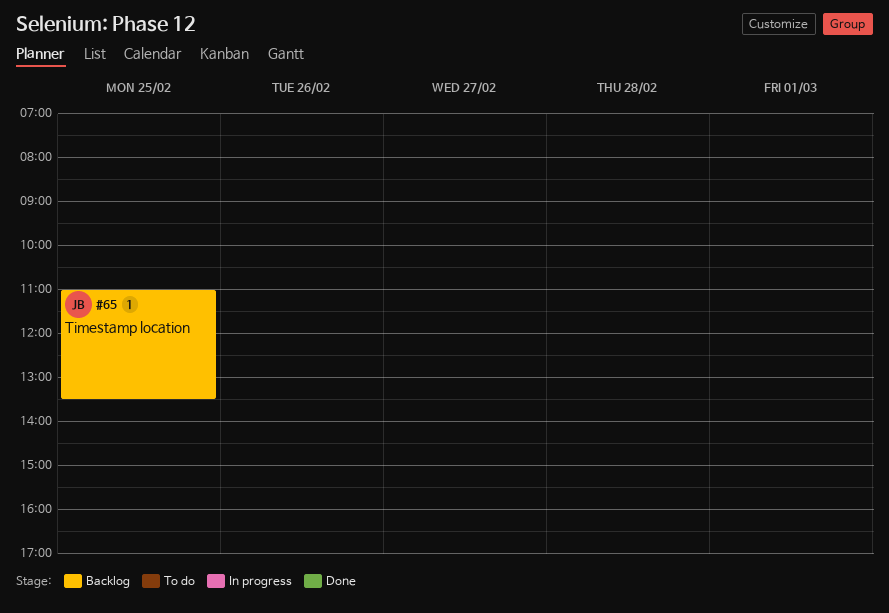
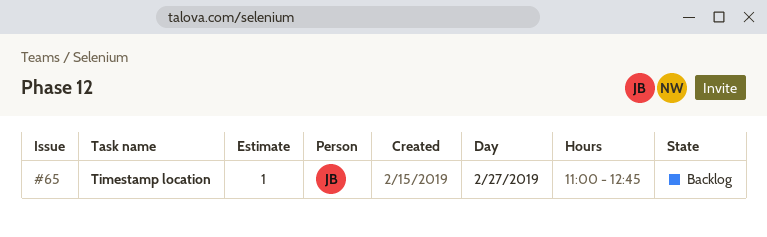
#65, day: Feb 25 -> Feb 27
#65, ends: 13:30 -> 12:45

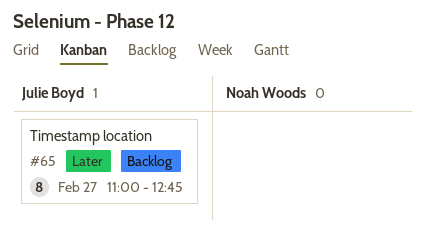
#65, estimate: 1 -> 8

